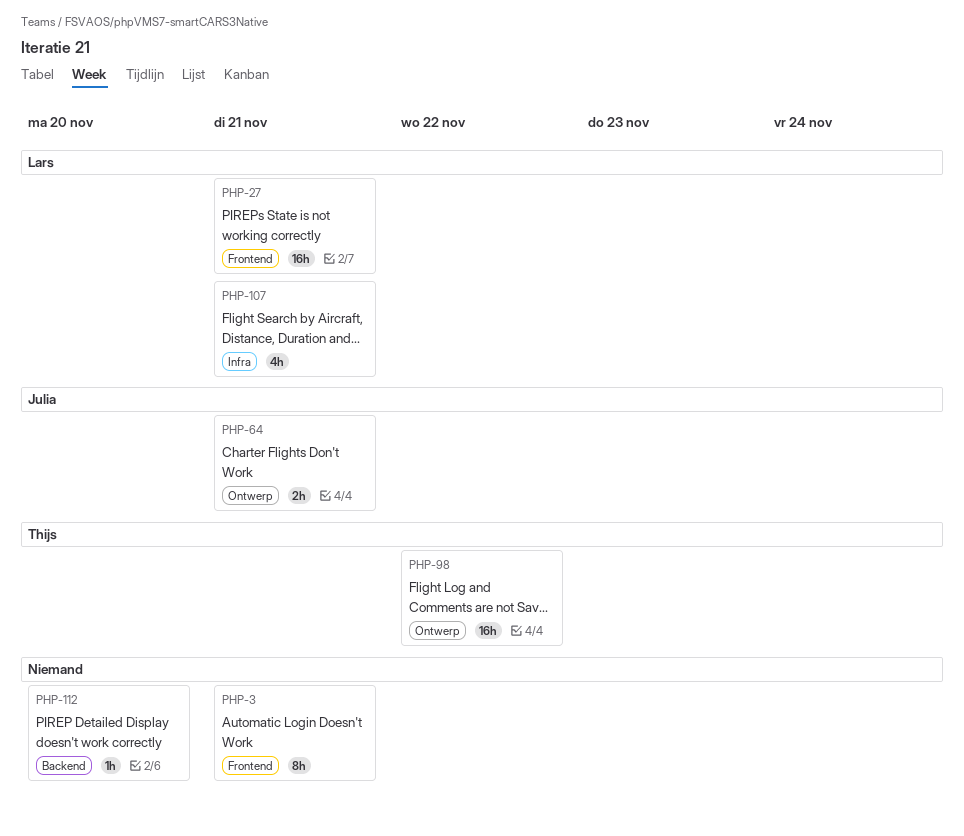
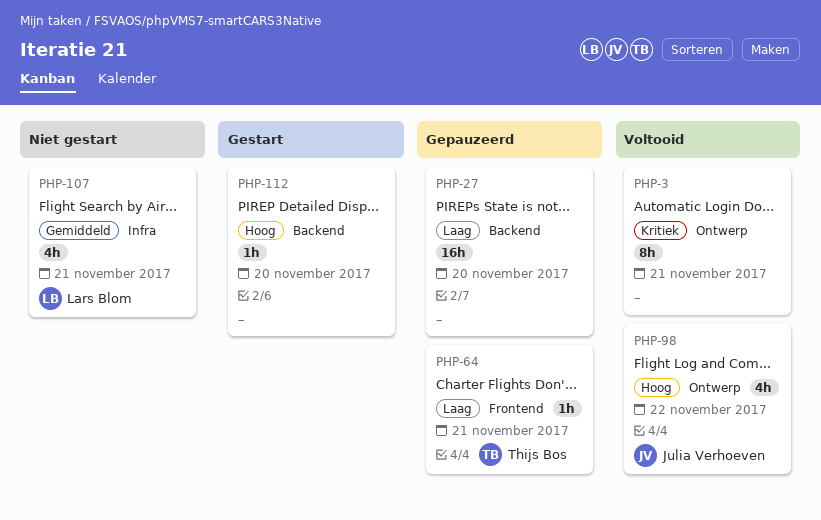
PHP-3, label: Frontend -> Ontwerp
PHP-27, owner: Lars Blom -> none
PHP-27, label: Frontend -> Backend
PHP-27, due: Nov 21 -> Nov 20
PHP-64, owner: Julia Verhoeven -> Thijs Bos
PHP-64, label: Ontwerp -> Frontend
PHP-64, estimate: 2h -> 1h
PHP-98, owner: Thijs Bos -> Julia Verhoeven
PHP-98, estimate: 16h -> 4h

